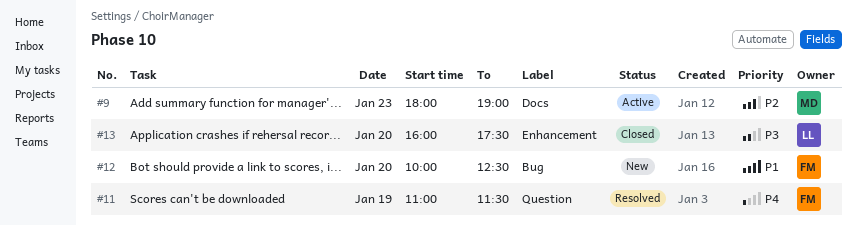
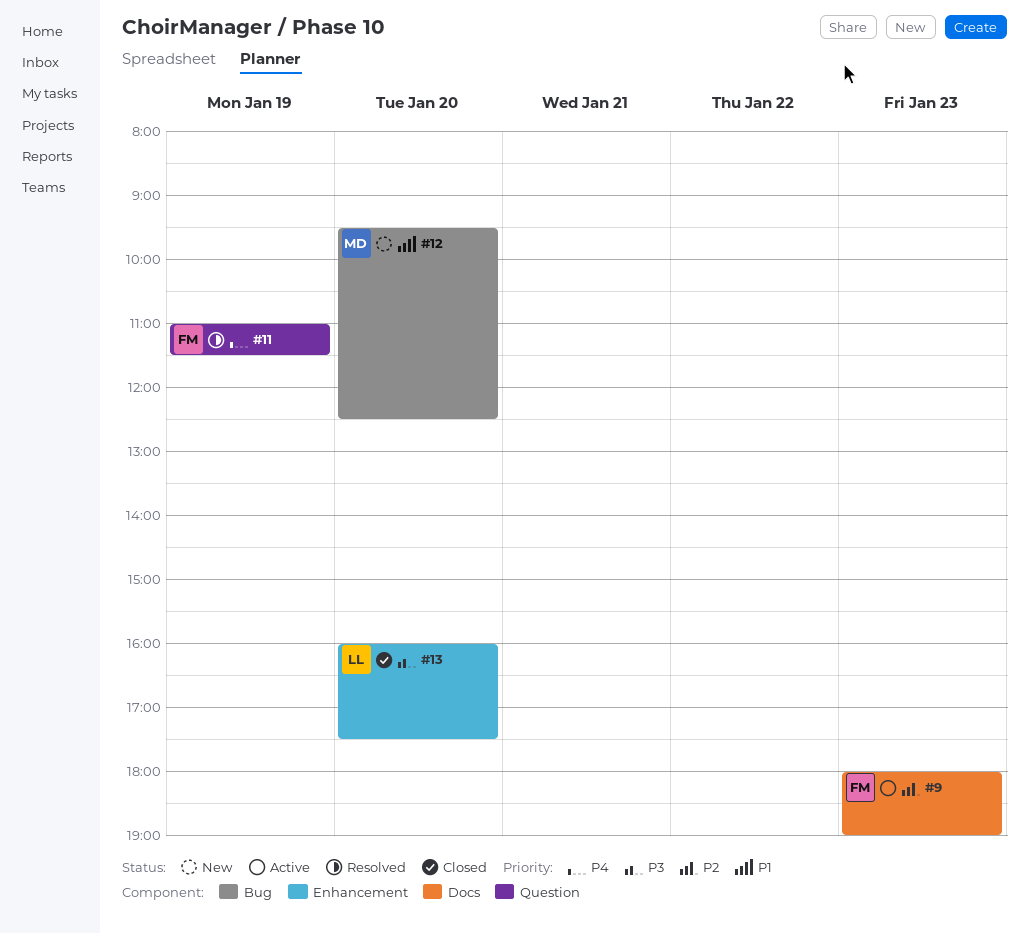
#9, owner: MD -> FM
#12, owner: FM -> MD
#12, begins: 10:00 -> 09:30

